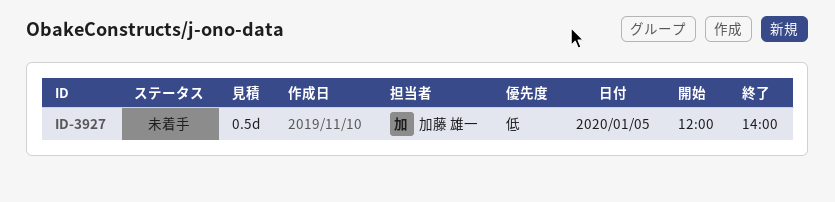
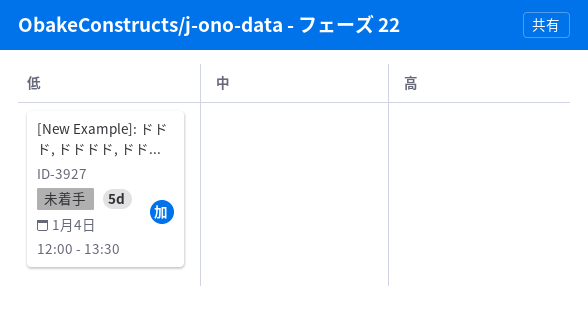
ID-3927, estimate: 0.5d -> 5d
ID-3927, day: Jan 5 -> Jan 4
ID-3927, ends: 14:00 -> 13:30

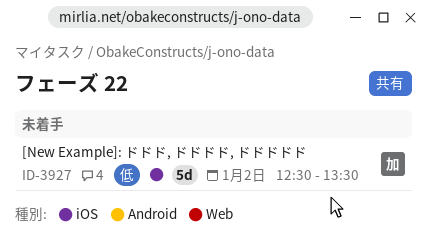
ID-3927, day: Jan 4 -> Jan 2
ID-3927, begins: 12:00 -> 12:30

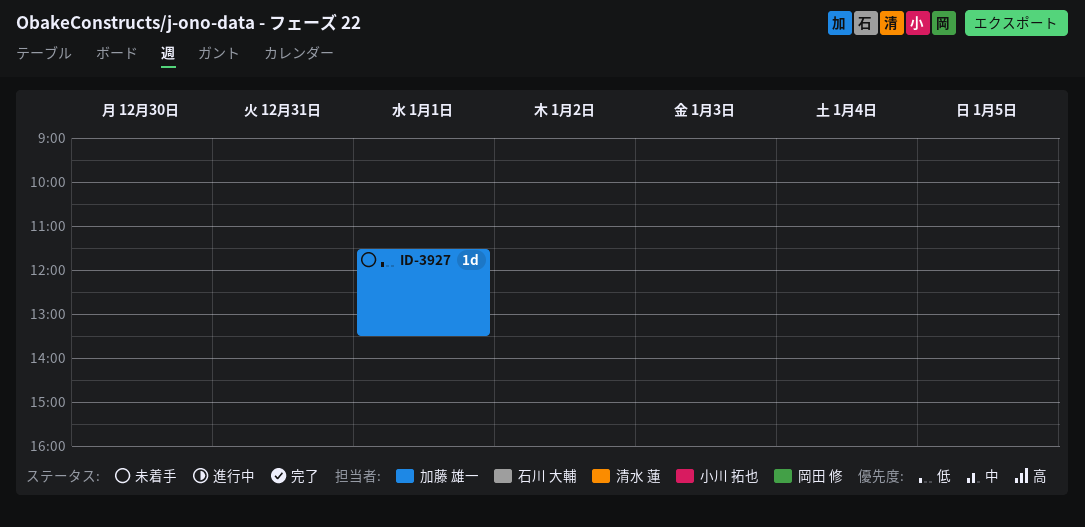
ID-3927, estimate: 5d -> 1d
ID-3927, day: Jan 2 -> Jan 1
ID-3927, begins: 12:30 -> 11:30

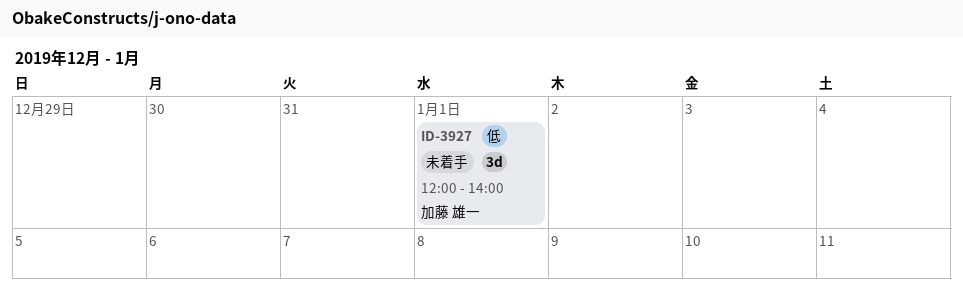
ID-3927, estimate: 1d -> 3d
ID-3927, begins: 11:30 -> 12:00
ID-3927, ends: 13:30 -> 14:00

